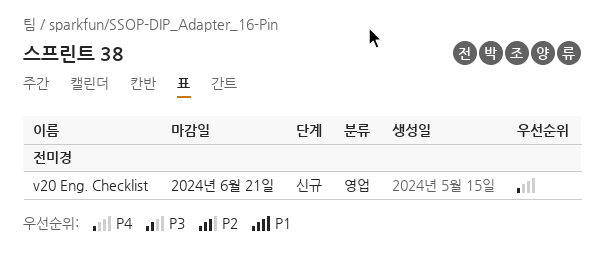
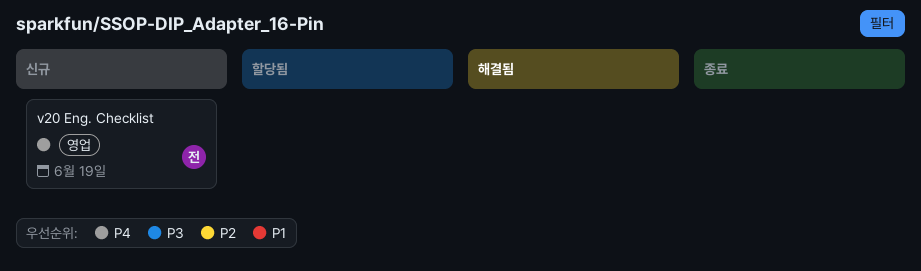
v20 Eng. Checklist, due: Jun 21 -> Jun 19

